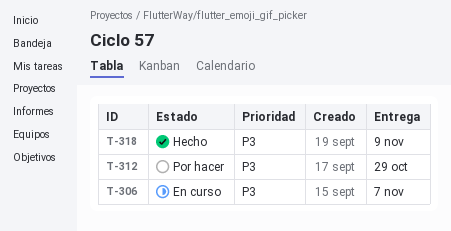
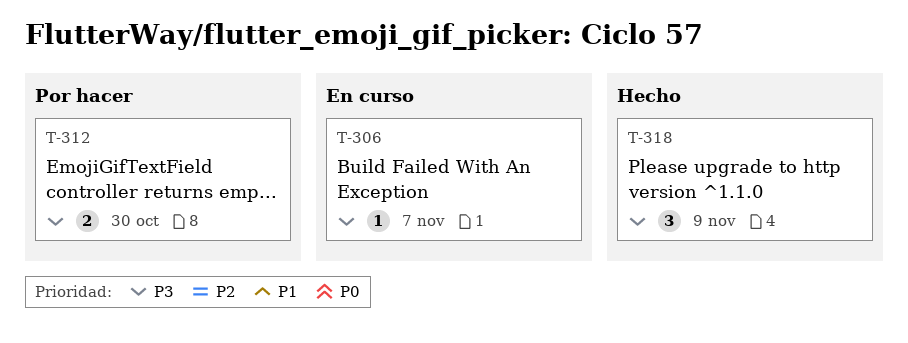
T-312, due: Oct 29 -> Oct 30

